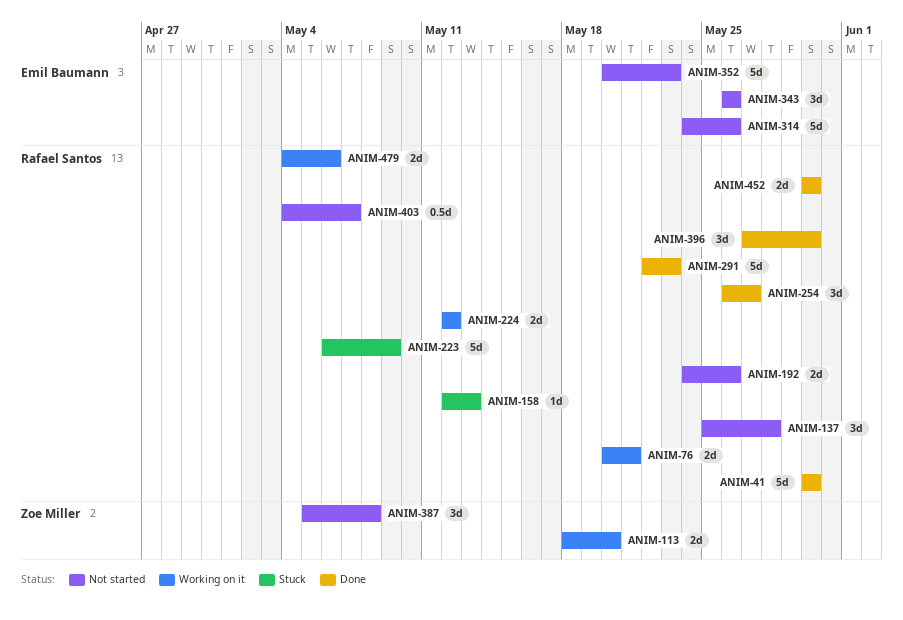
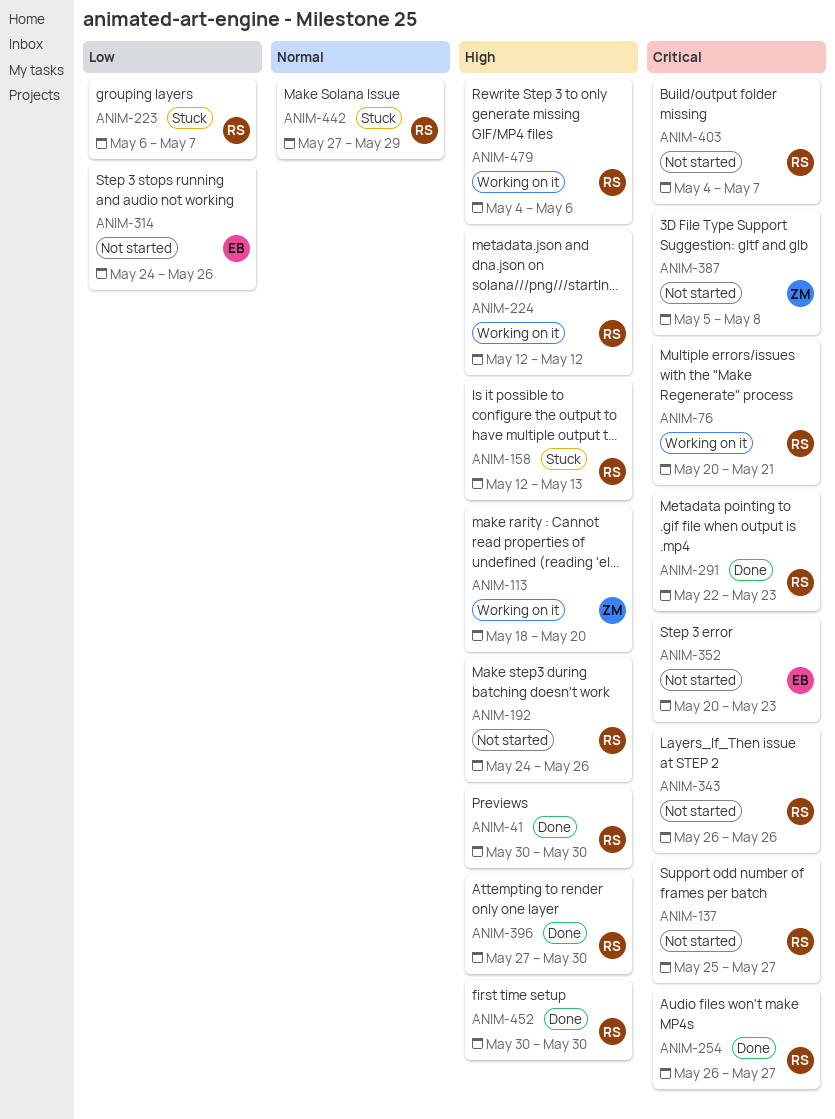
ANIM-137, due: May 28 -> May 27
ANIM-223, due: May 9 -> May 7
ANIM-343, owner: Emil Baumann -> Rafael Santos
ANIM-442: none -> present

